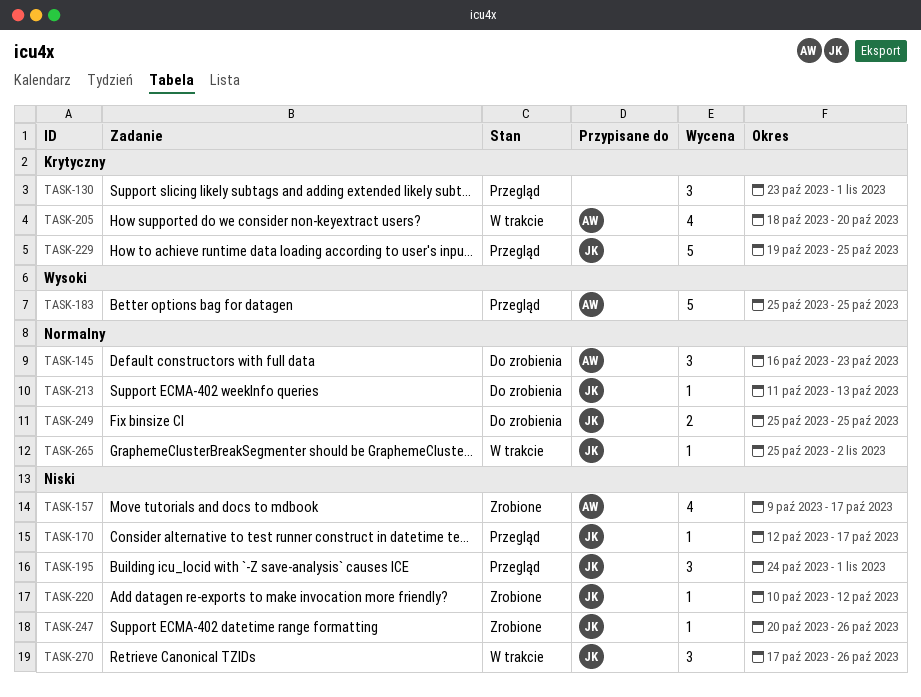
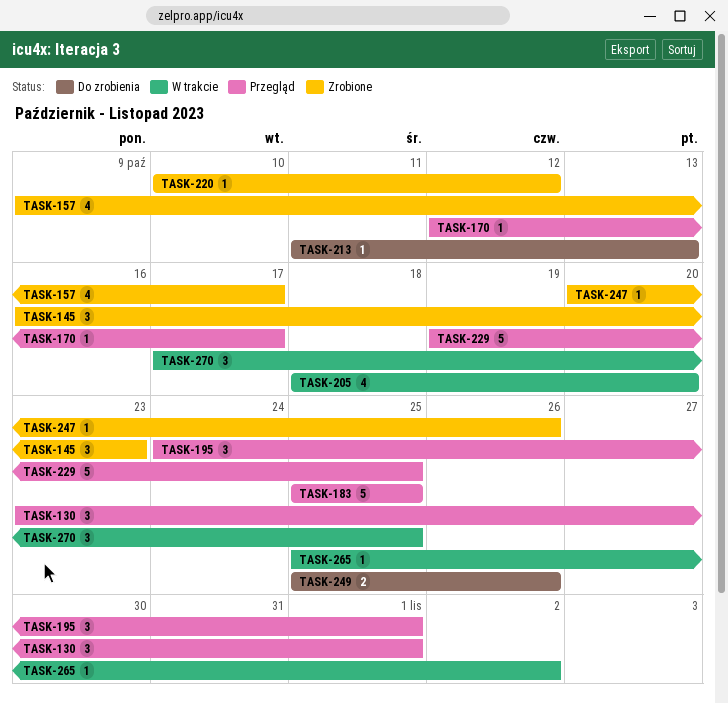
TASK-145, status: Do zrobienia -> Zrobione
TASK-249, due: Oct 25 -> Oct 26
TASK-270, due: Oct 26 -> Oct 25

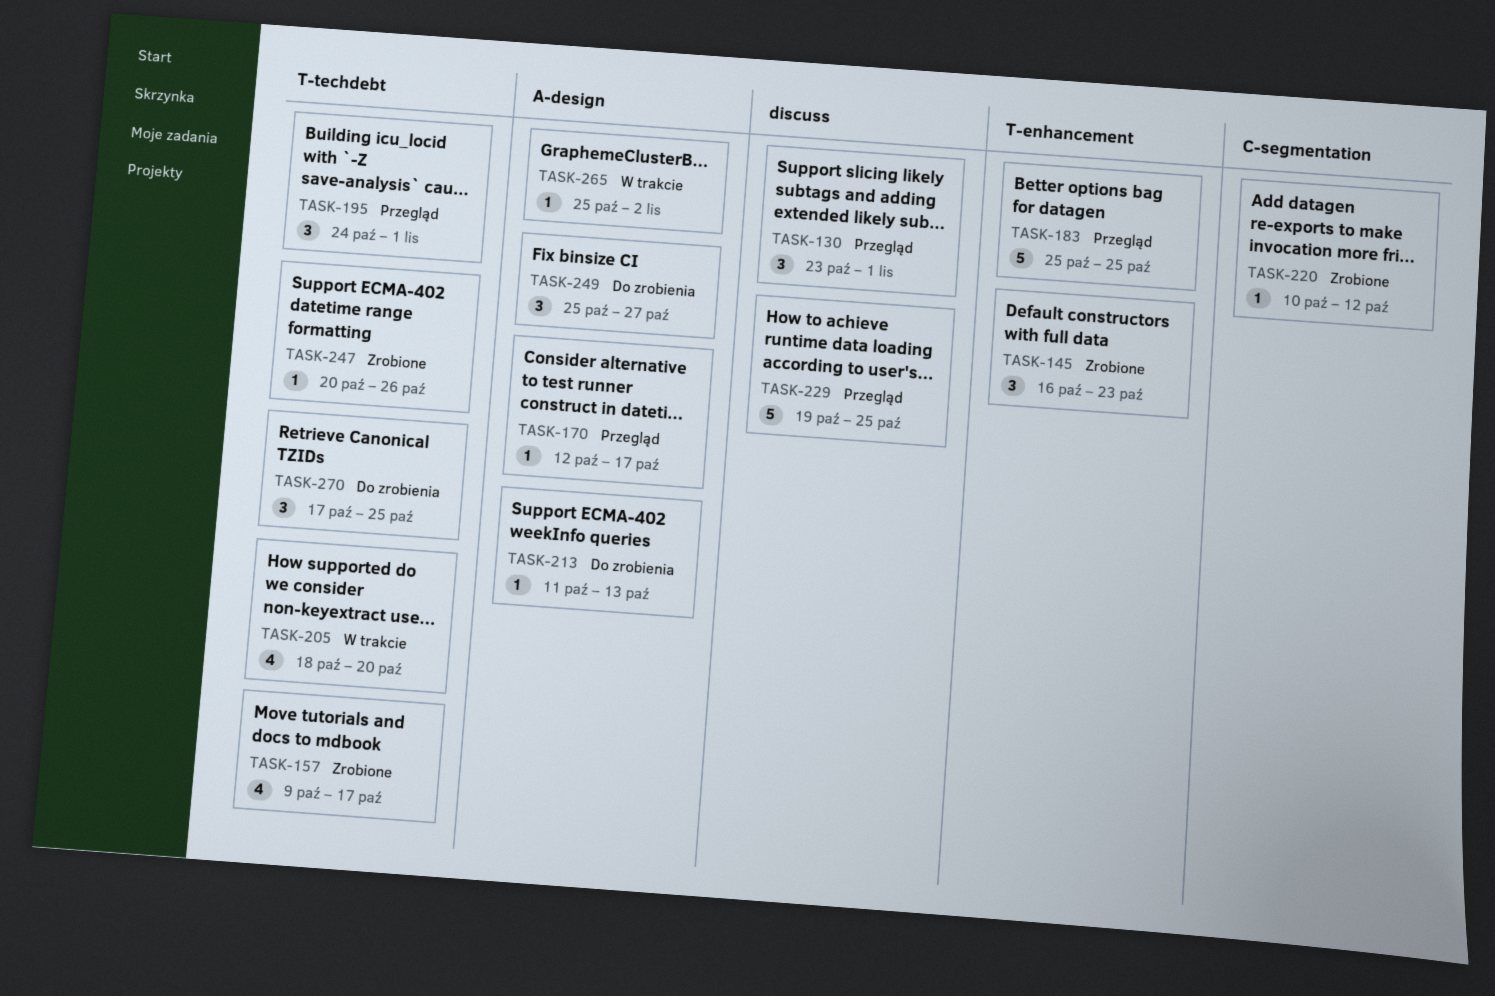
TASK-249, estimate: 2 -> 3
TASK-249, due: Oct 26 -> Oct 27
TASK-270, status: W trakcie -> Do zrobienia

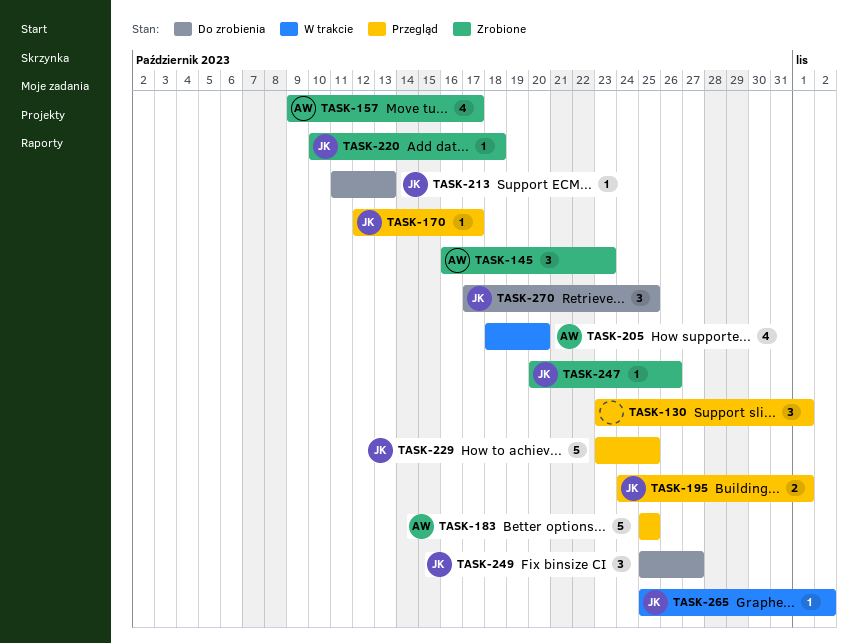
TASK-195, estimate: 3 -> 2
TASK-220, due: Oct 12 -> Oct 18
TASK-229, start: Oct 19 -> Oct 23

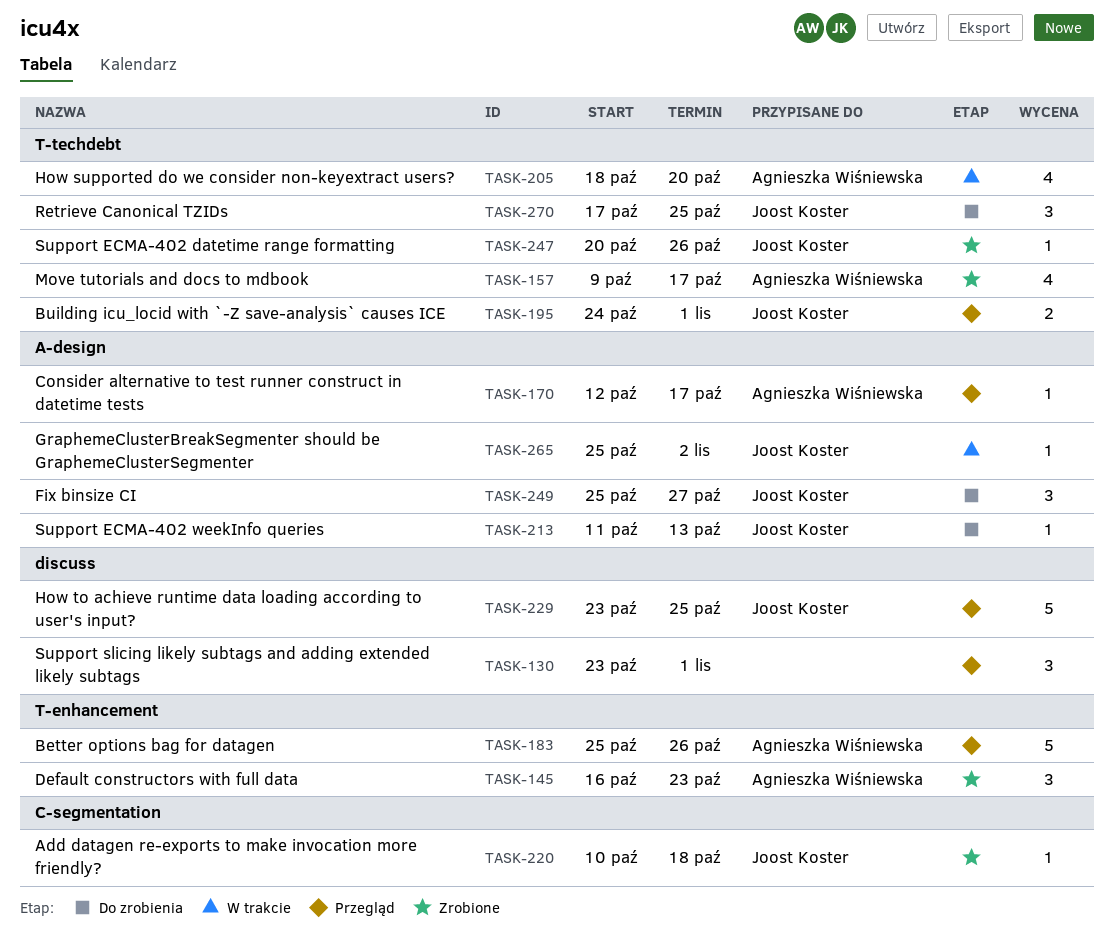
TASK-170, owner: Joost Koster -> Agnieszka Wiśniewska
TASK-183, due: Oct 25 -> Oct 26

